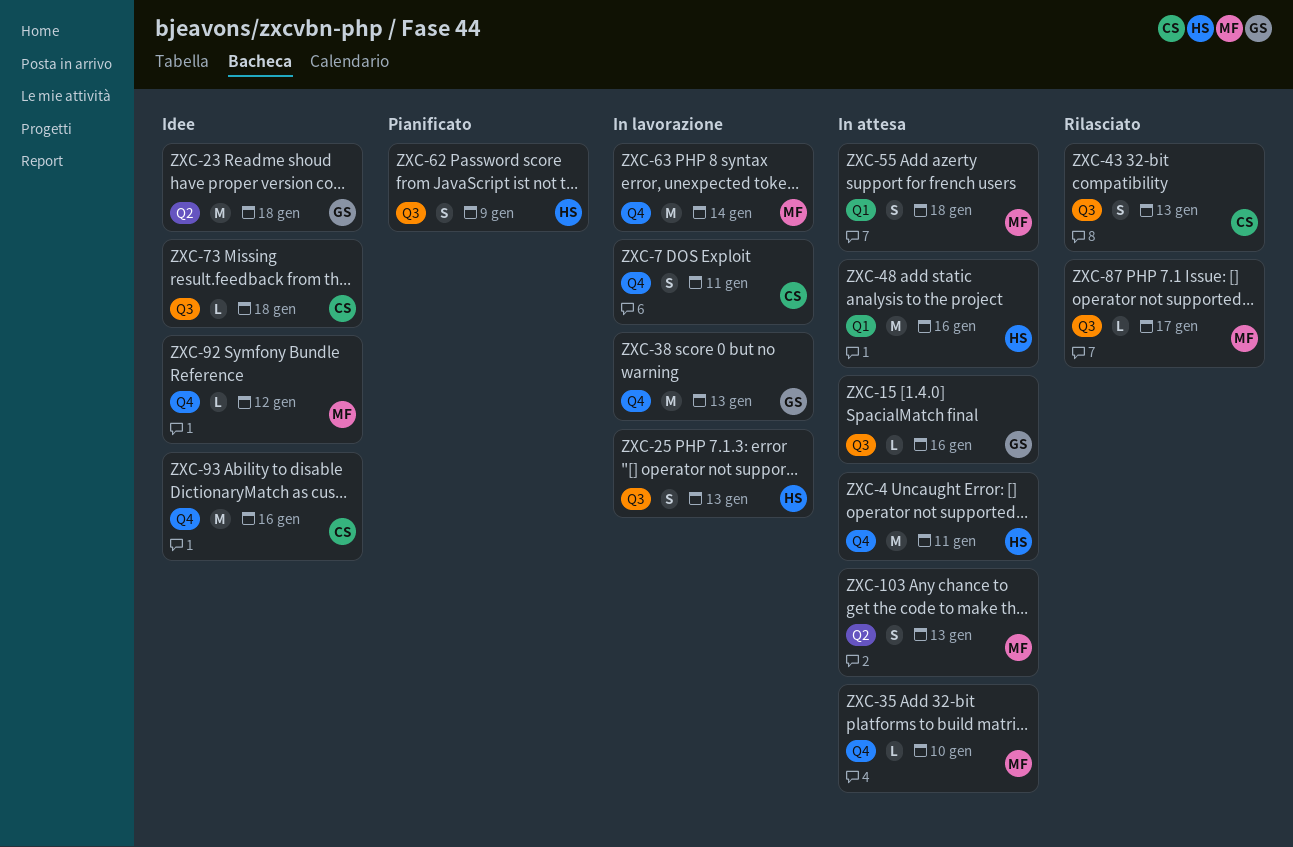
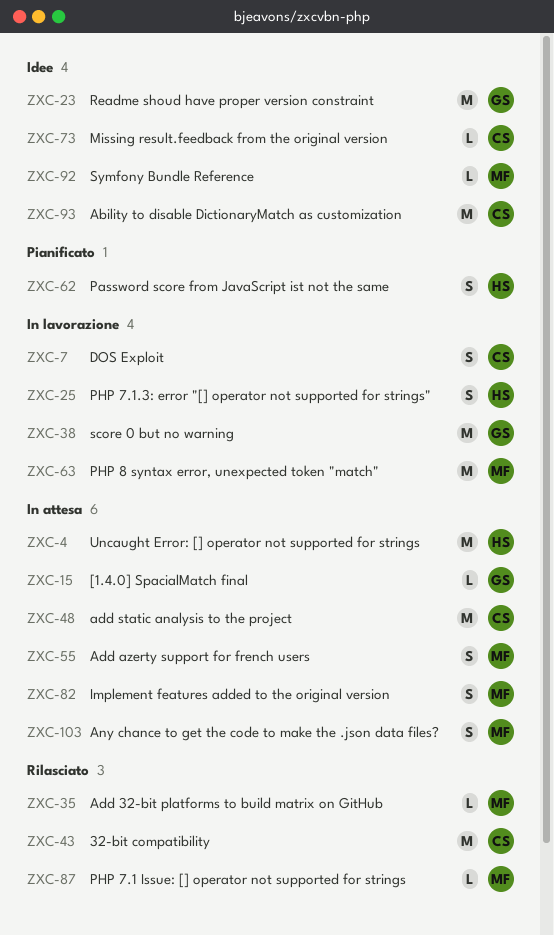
ZXC-35, status: In attesa -> Rilasciato
ZXC-43, estimate: S -> M
ZXC-48, owner: HS -> CS
ZXC-82: none -> present

